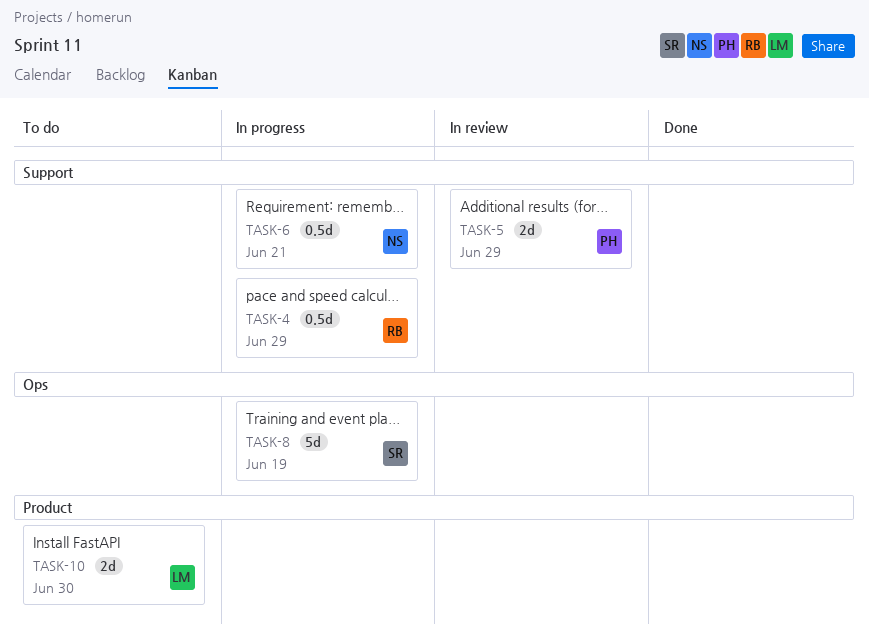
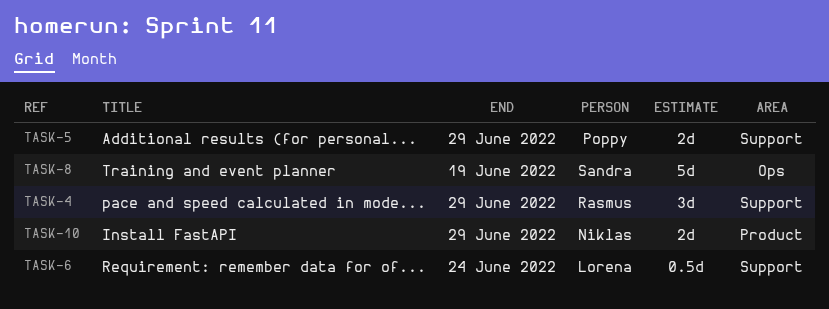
TASK-4, estimate: 0.5d -> 3d
TASK-6, owner: Niklas -> Lorena
TASK-6, due: Jun 21 -> Jun 24
TASK-10, owner: Lorena -> Niklas
TASK-10, due: Jun 30 -> Jun 29

